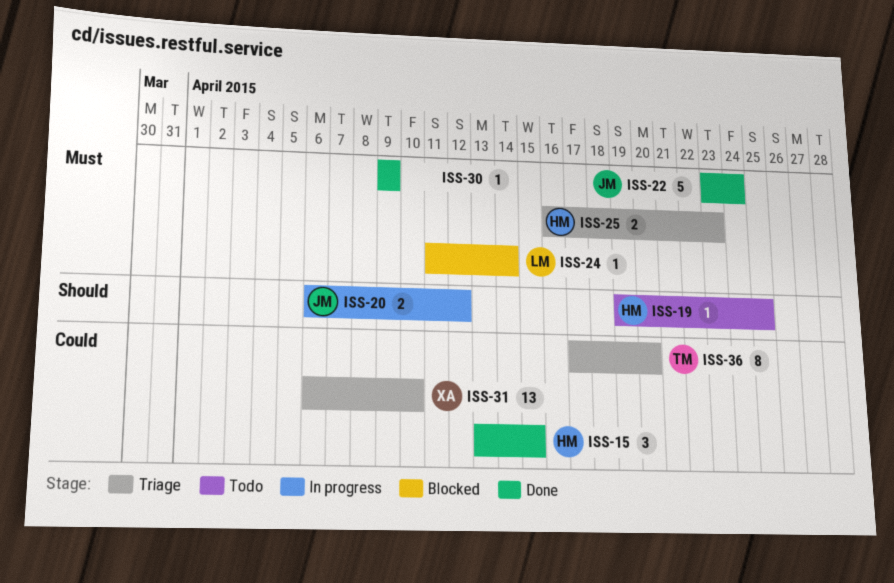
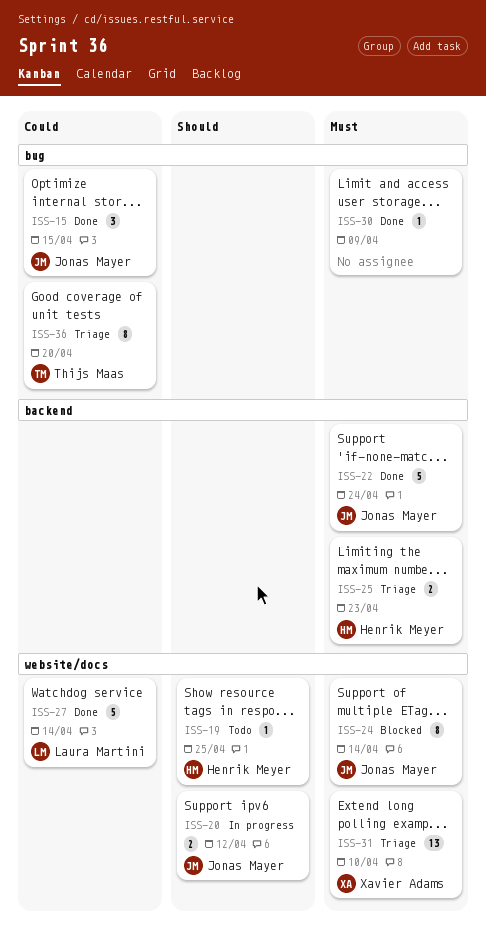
ISS-15, owner: Henrik Meyer -> Jonas Mayer
ISS-24, owner: Laura Martini -> Jonas Mayer
ISS-24, estimate: 1 -> 8
ISS-27: none -> present
ISS-31, priority: Could -> Must

